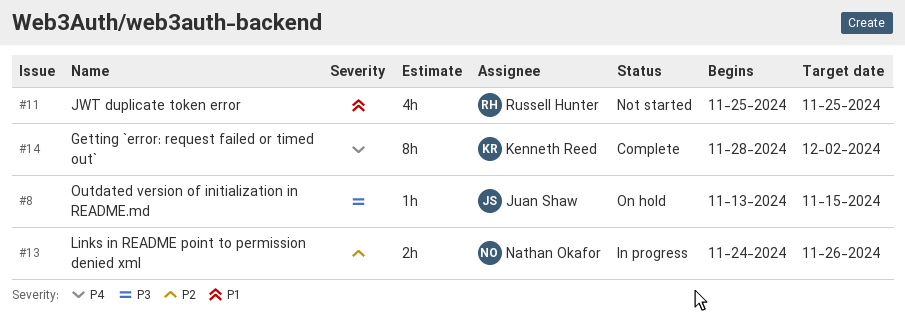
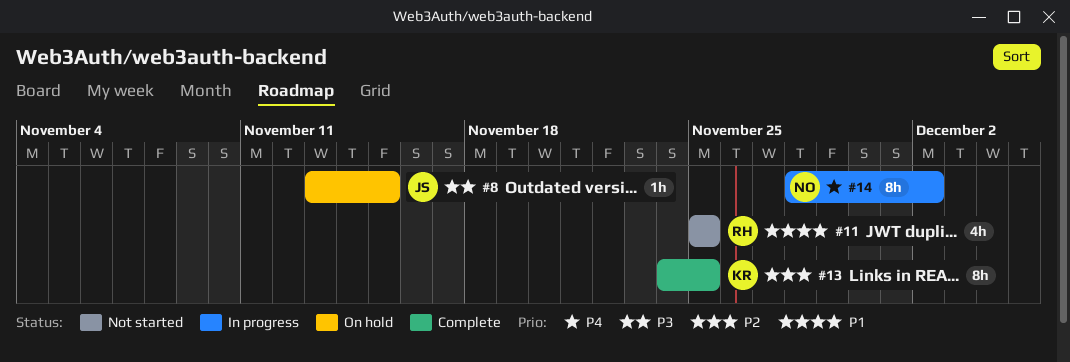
#13, status: In progress -> Complete
#13, owner: Nathan Okafor -> Kenneth Reed
#13, estimate: 2h -> 8h
#13, due: Nov 26 -> Nov 25
#14, status: Complete -> In progress
#14, owner: Kenneth Reed -> Nathan Okafor

